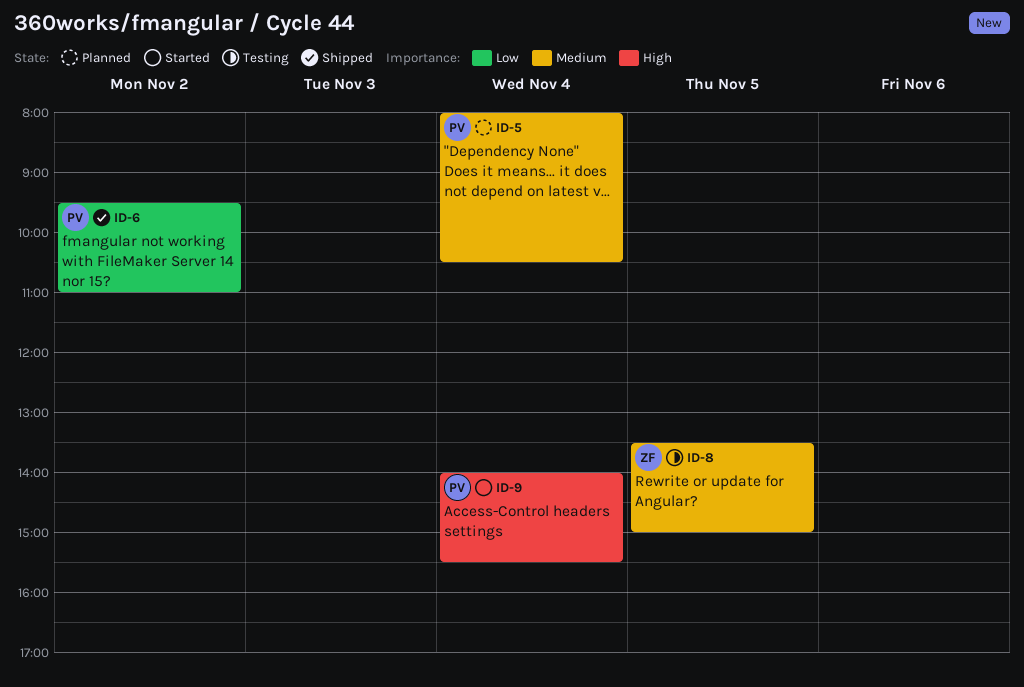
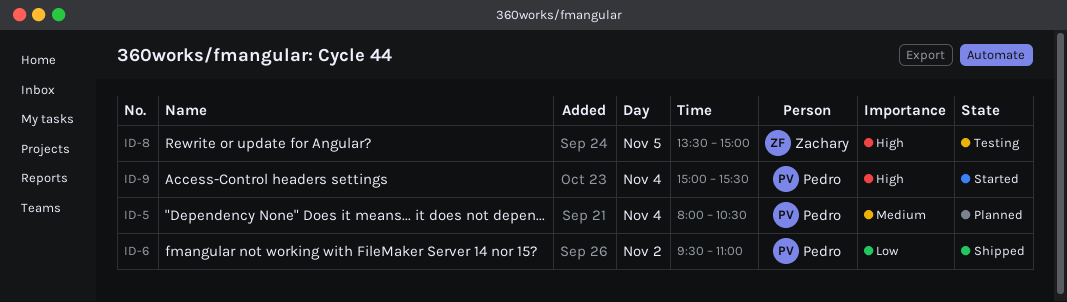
ID-8, priority: Medium -> High
ID-9, begins: 14:00 -> 15:00

